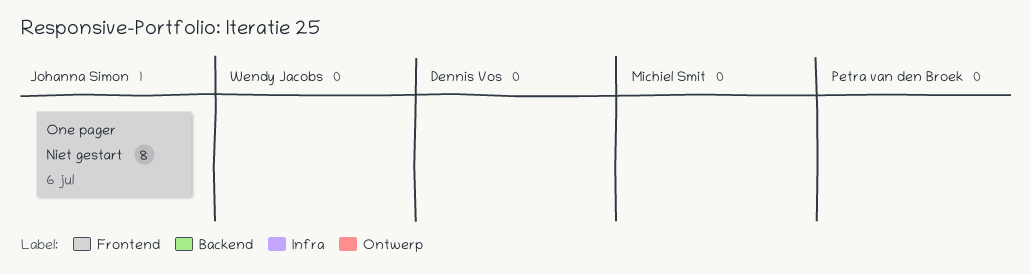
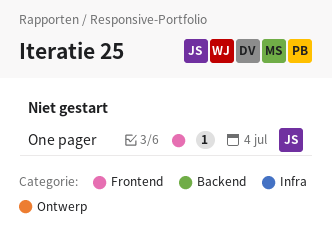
One pager, estimate: 8 -> 1
One pager, due: Jul 6 -> Jul 4

